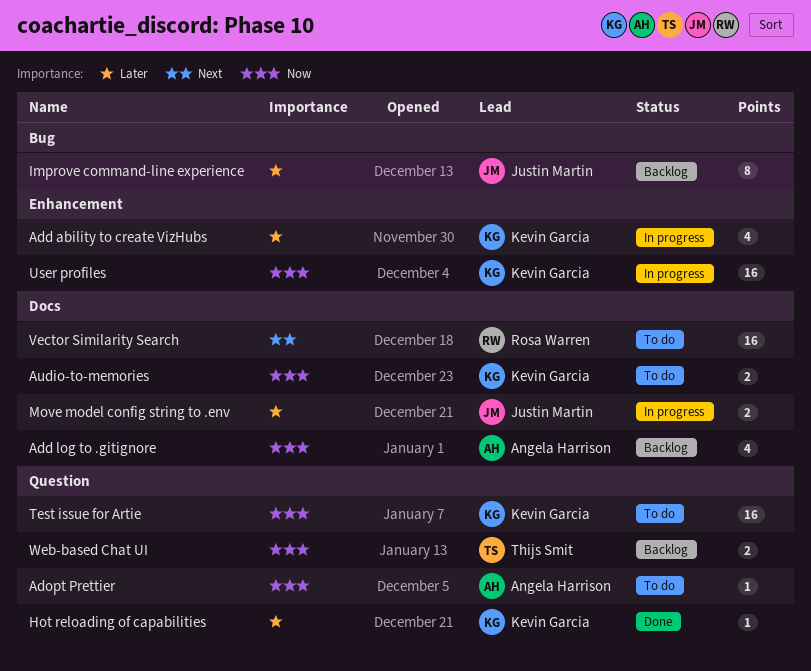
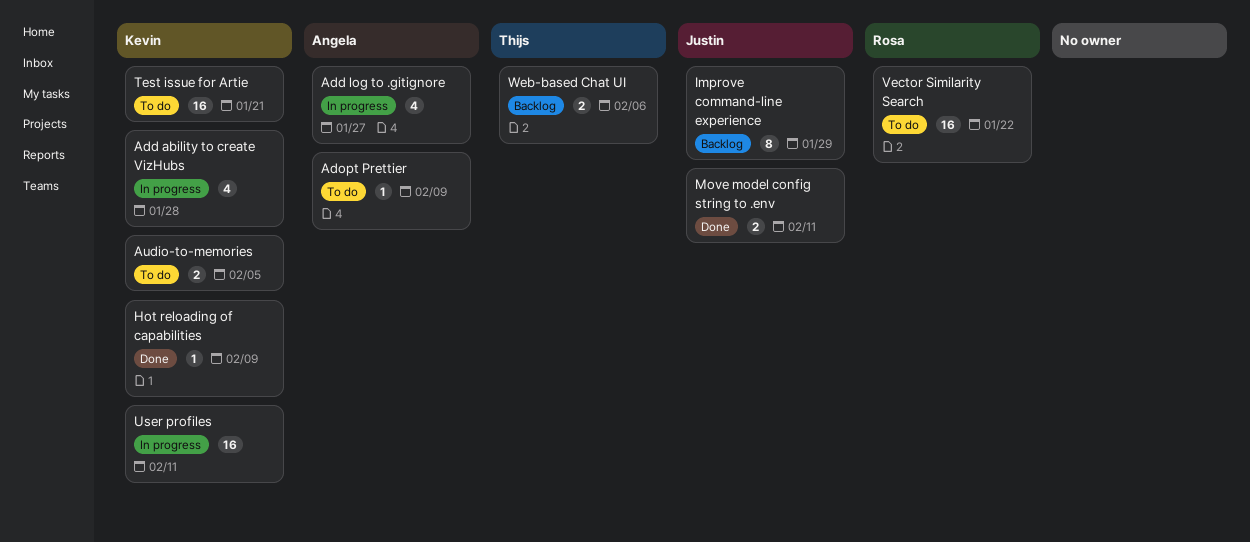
Add log to .gitignore, status: Backlog -> In progress
Move model config string to .env, status: In progress -> Done

